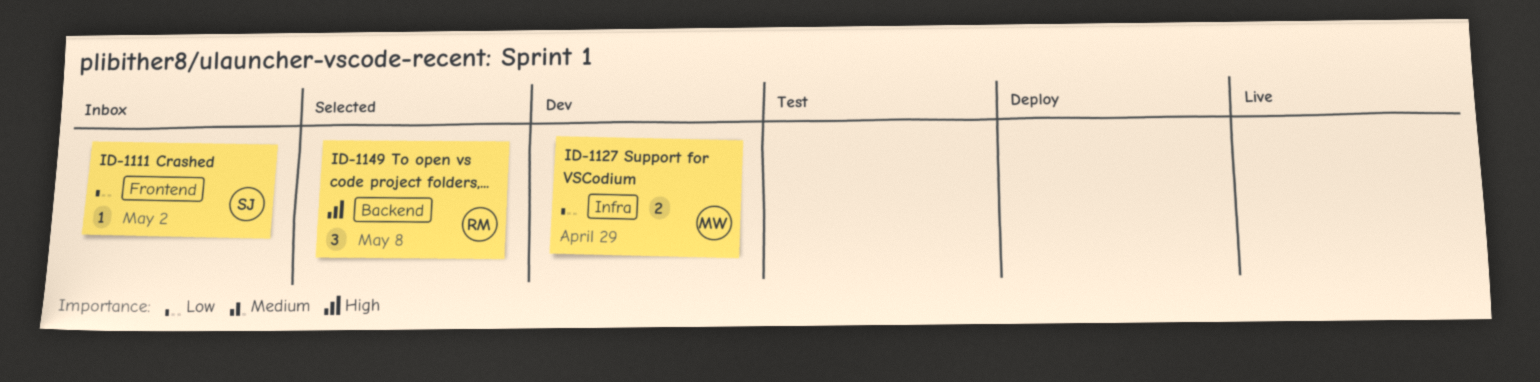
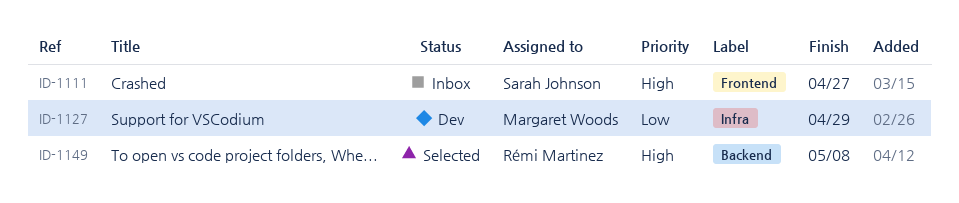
ID-1111, priority: Low -> High
ID-1111, due: May 2 -> Apr 27

